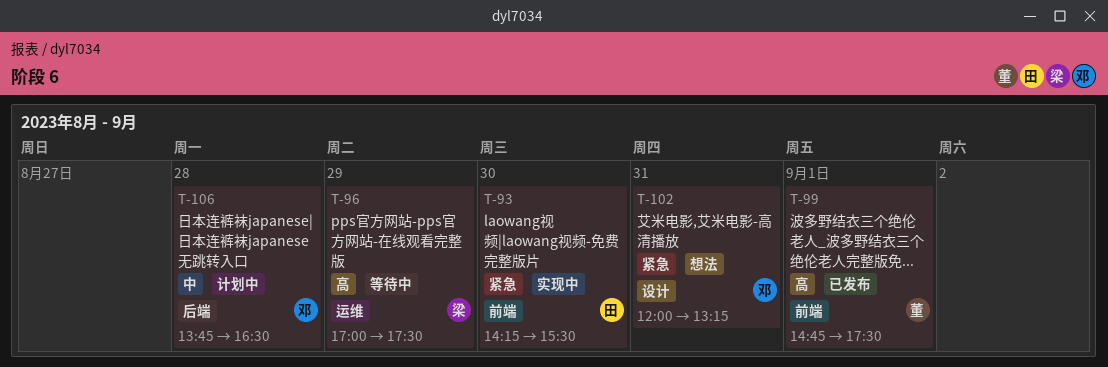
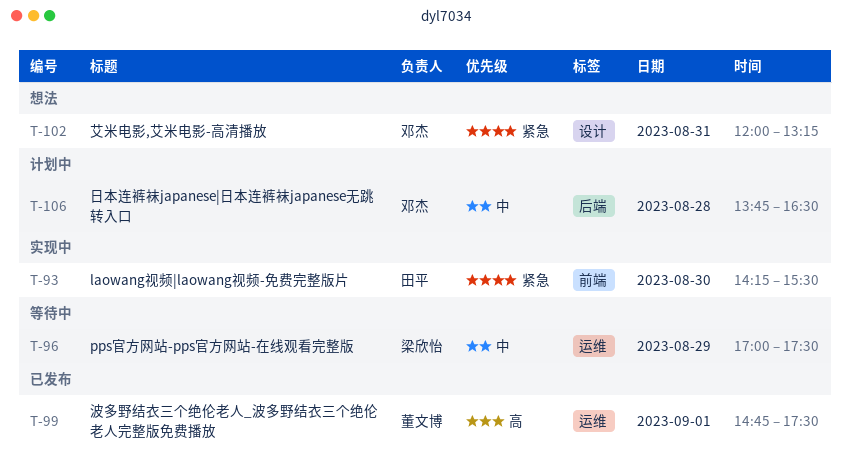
T-96, priority: 高 -> 中
T-99, label: 前端 -> 运维

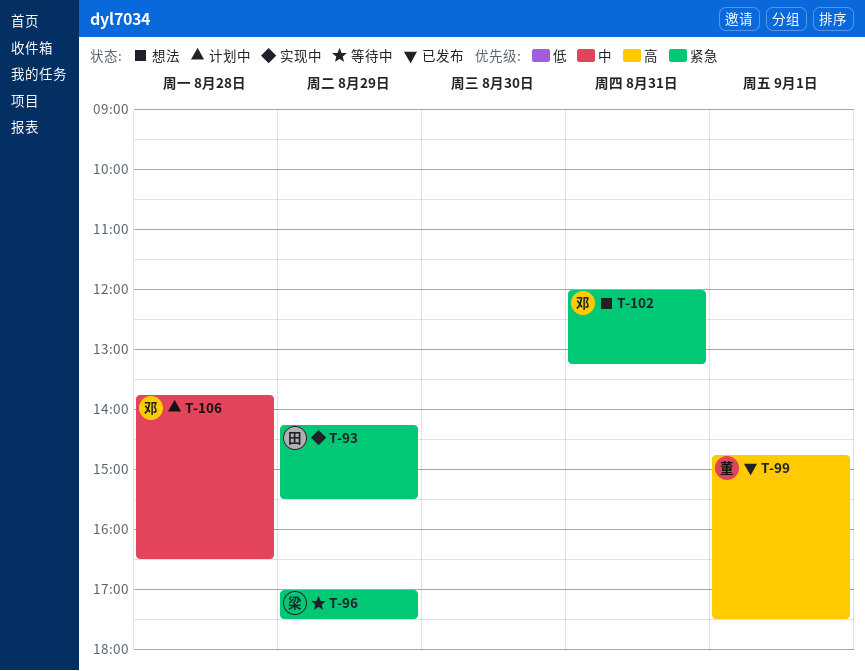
T-93, day: Aug 30 -> Aug 29
T-96, priority: 中 -> 紧急

